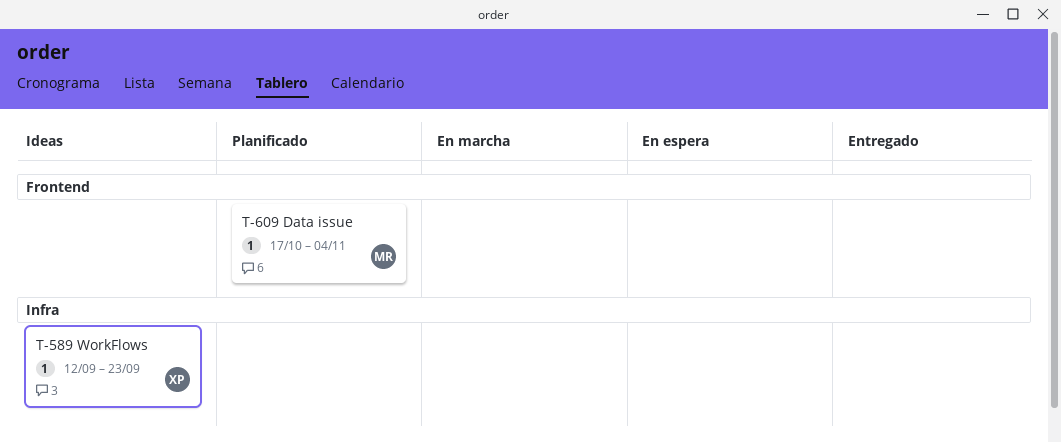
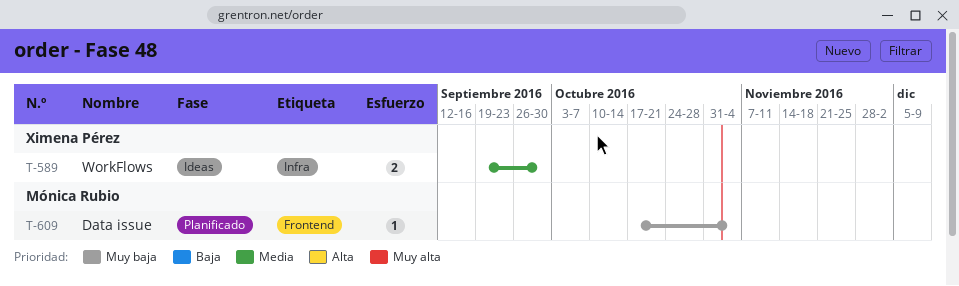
T-589, estimate: 1 -> 2
T-589, start: Sep 12 -> Sep 19
T-589, due: Sep 23 -> Sep 30

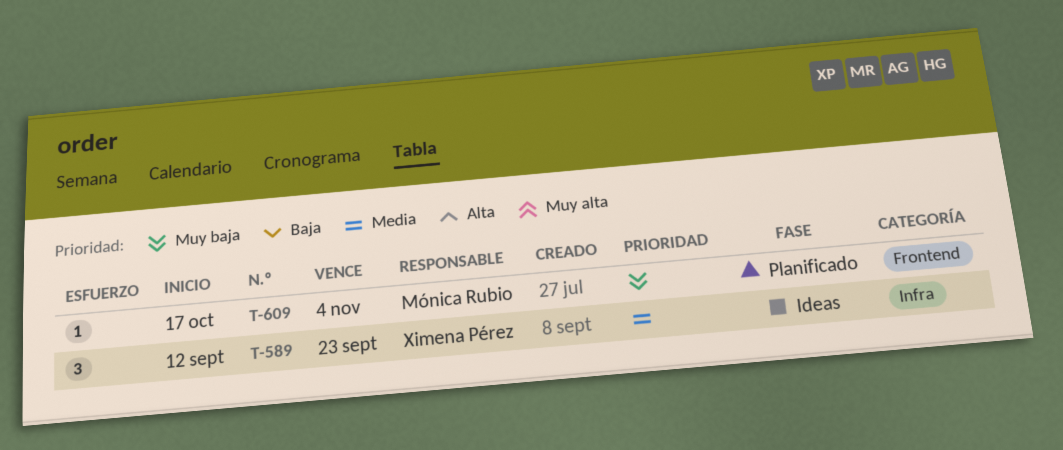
T-589, estimate: 2 -> 3
T-589, start: Sep 19 -> Sep 12
T-589, due: Sep 30 -> Sep 23

